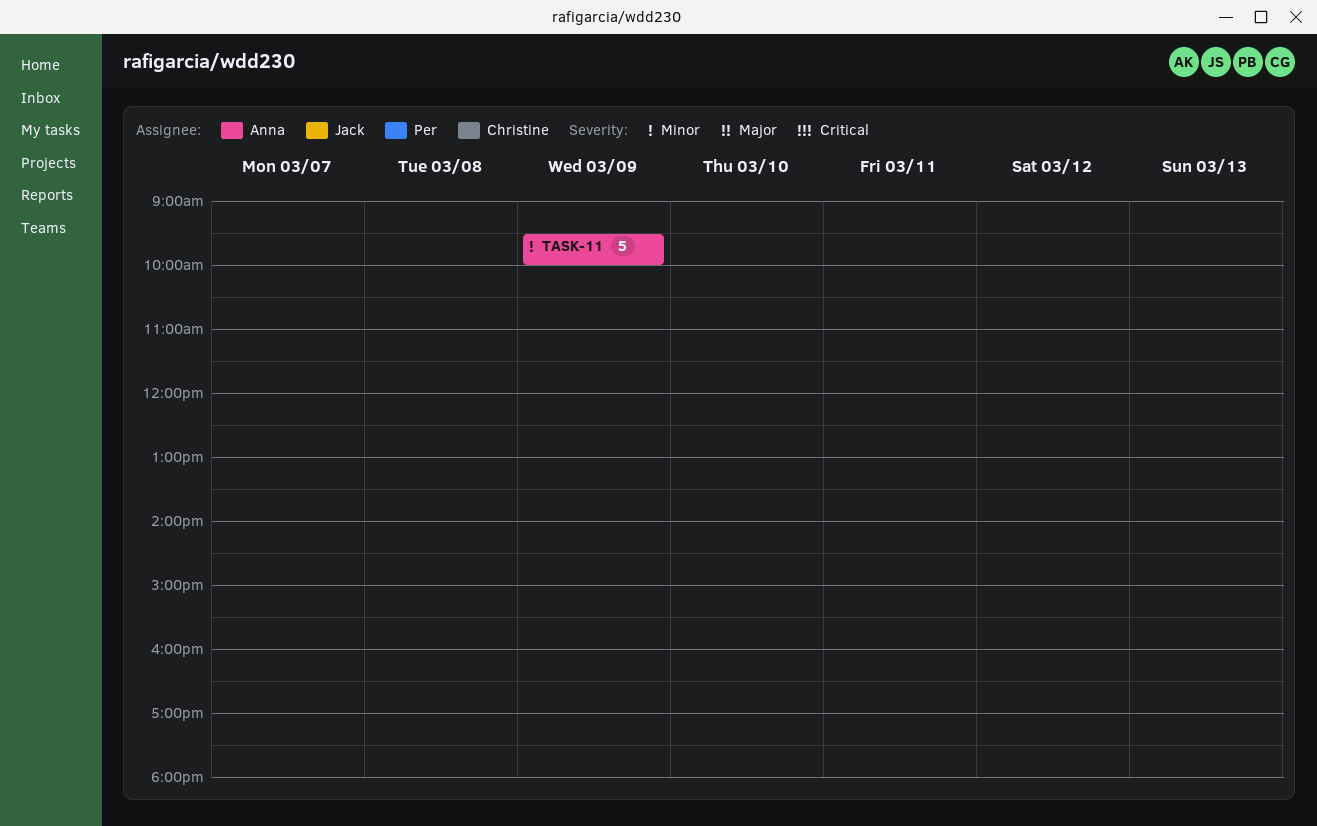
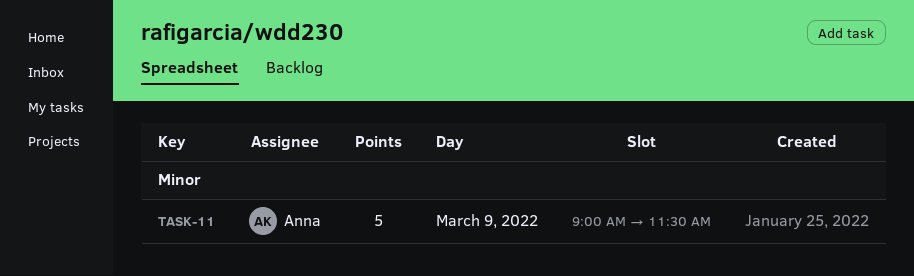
TASK-11, begins: 09:30 -> 09:00
TASK-11, ends: 10:00 -> 11:30

